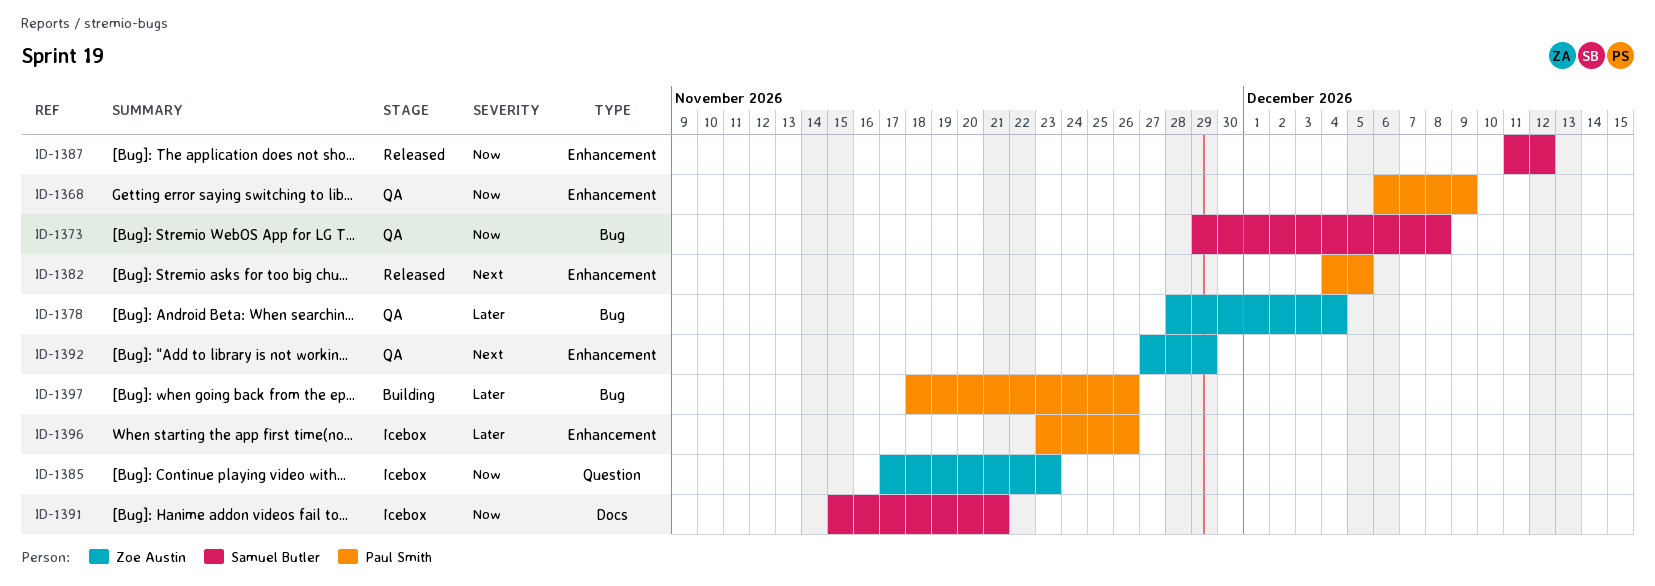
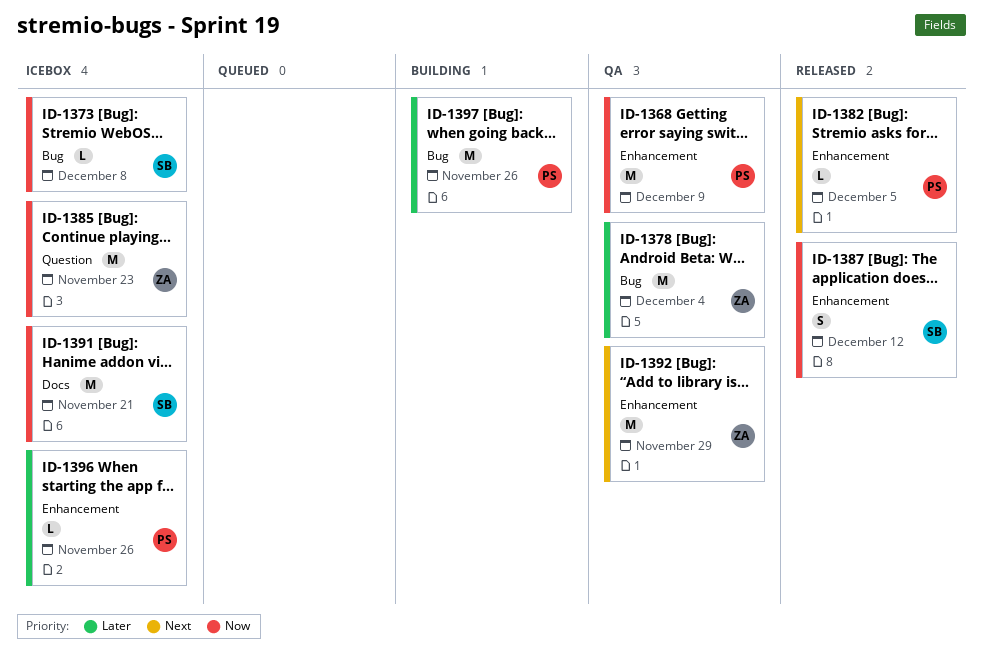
ID-1373, status: QA -> Icebox

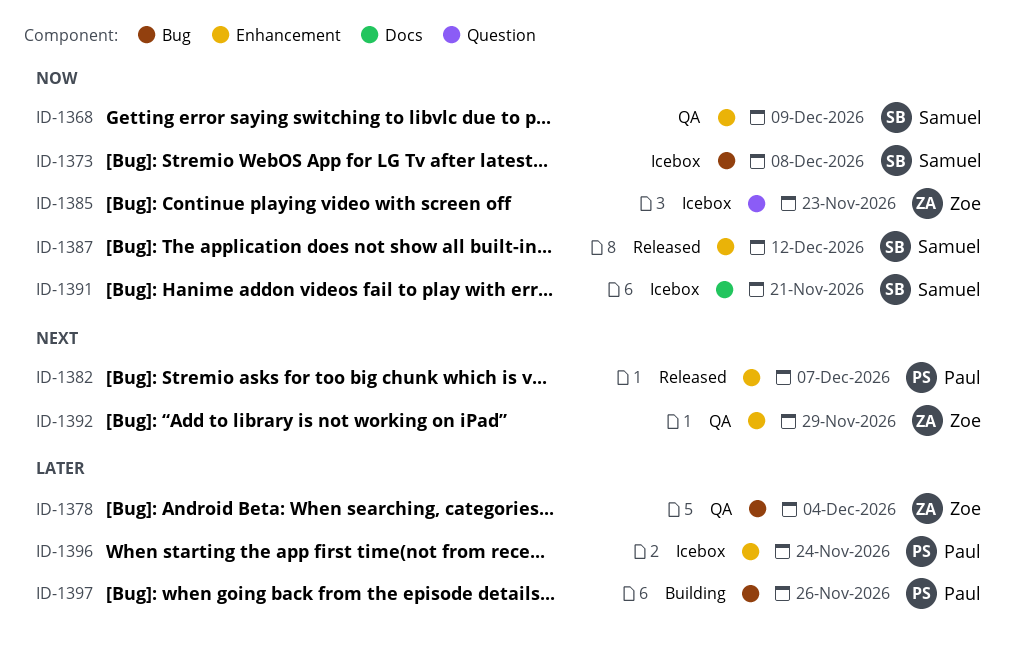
ID-1368, owner: Paul -> Samuel
ID-1382, due: Dec 5 -> Dec 7
ID-1396, due: Nov 26 -> Nov 24

